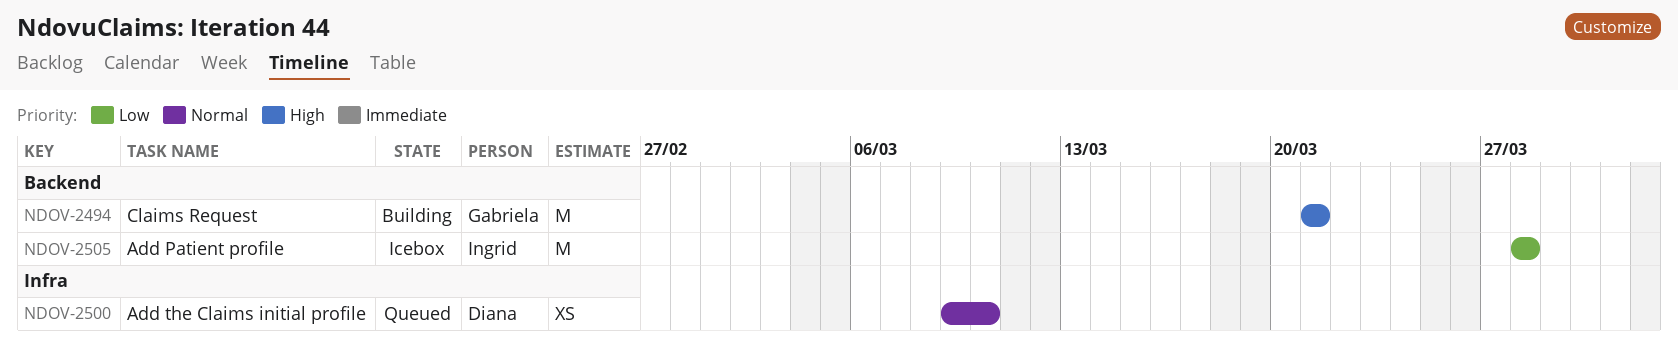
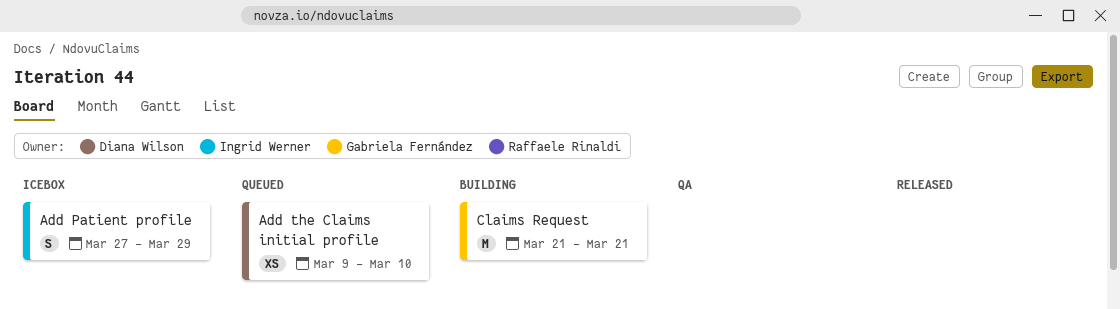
Add Patient profile, estimate: M -> S
Add Patient profile, start: Mar 28 -> Mar 27
Add Patient profile, due: Mar 28 -> Mar 29

